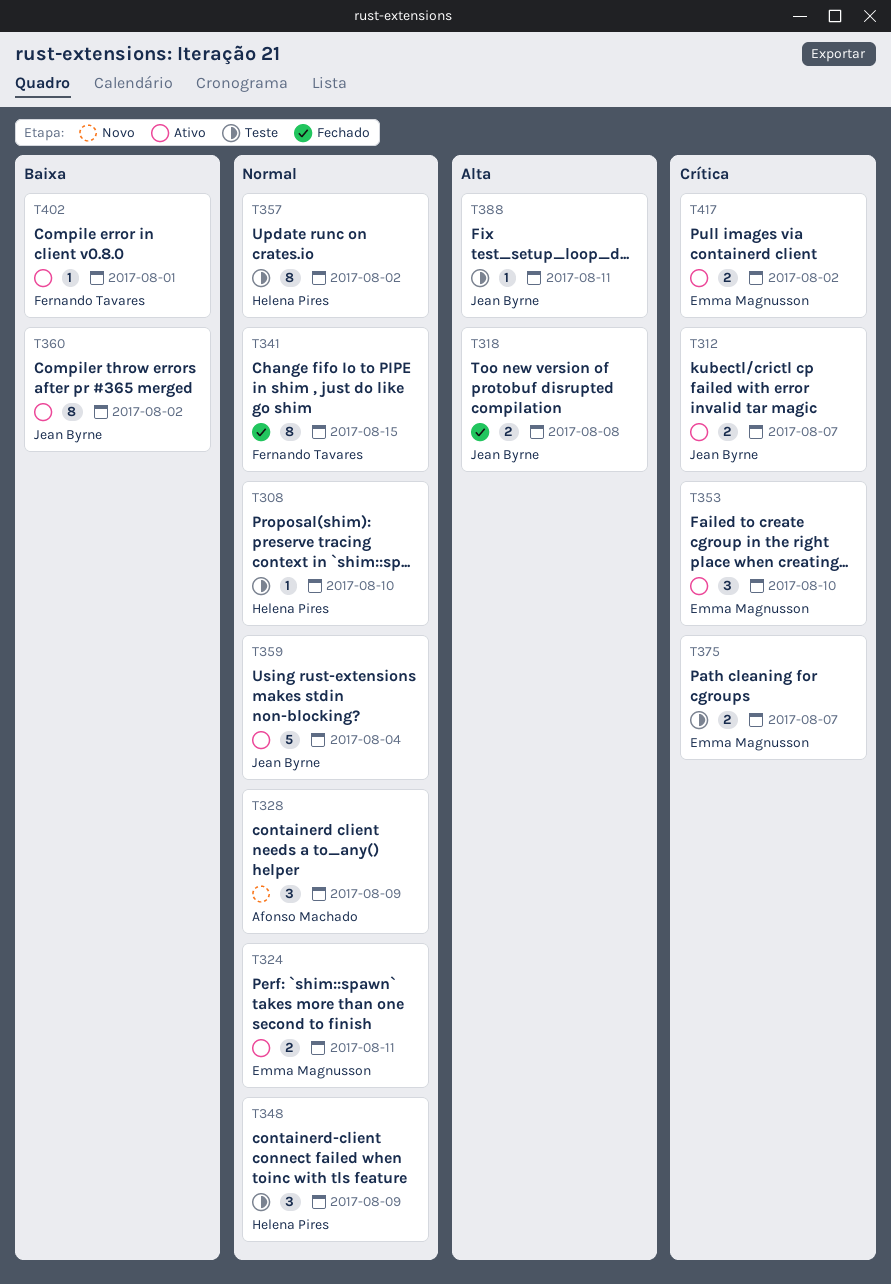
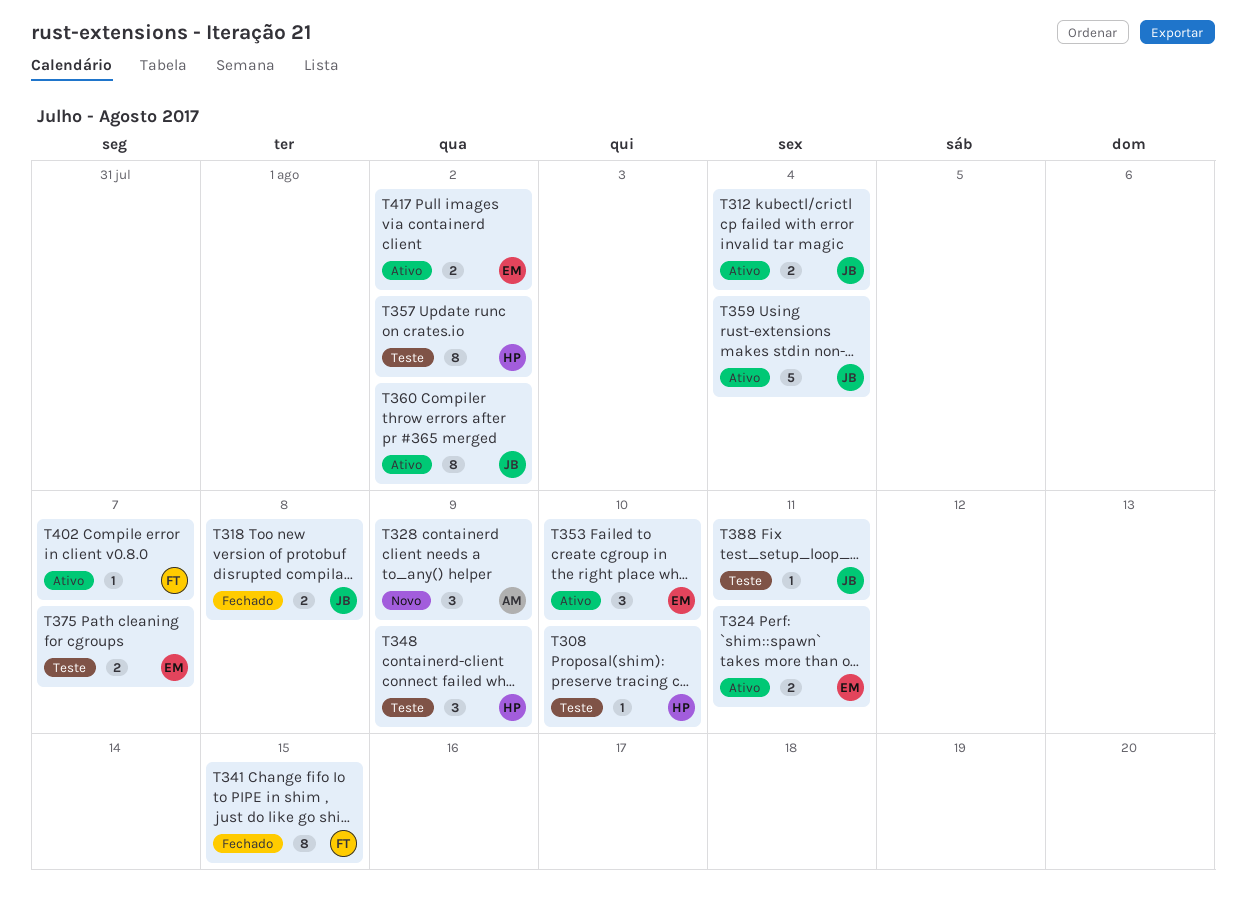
T312, due: Aug 7 -> Aug 4
T402, due: Aug 1 -> Aug 7

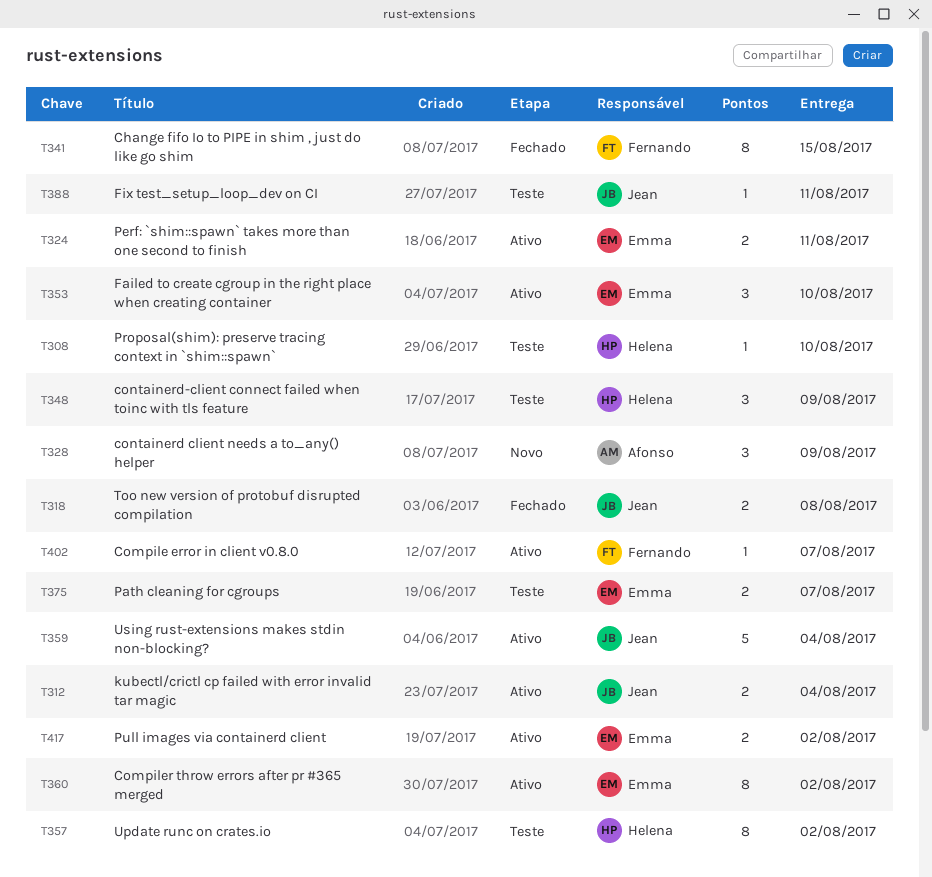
T360, owner: Jean -> Emma

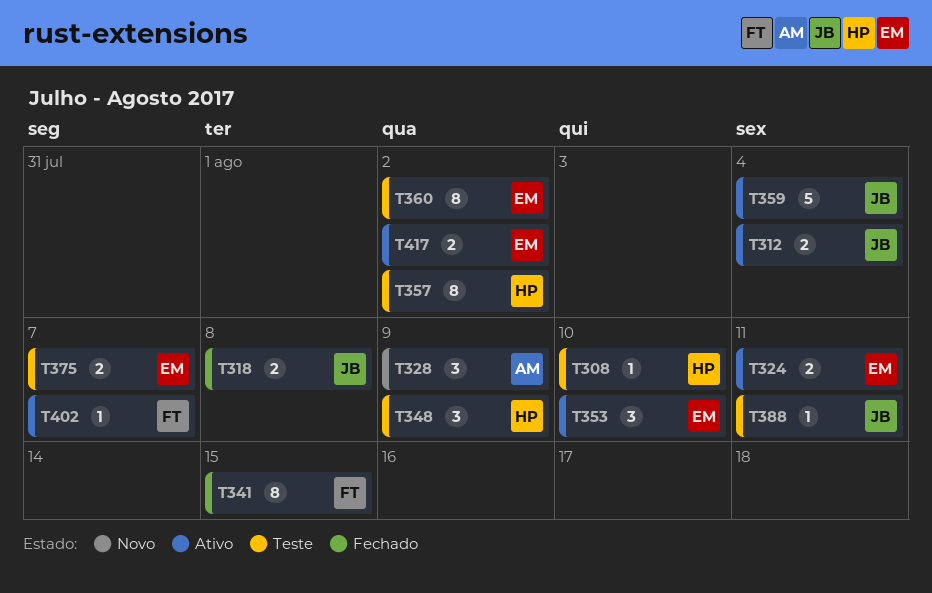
T360, status: Ativo -> Teste

